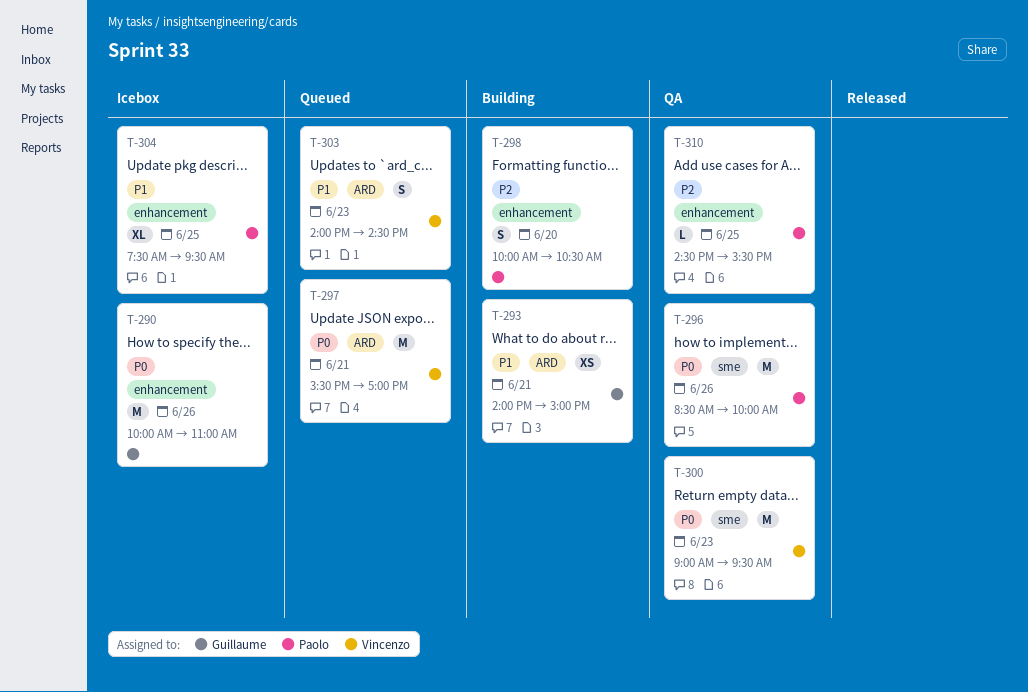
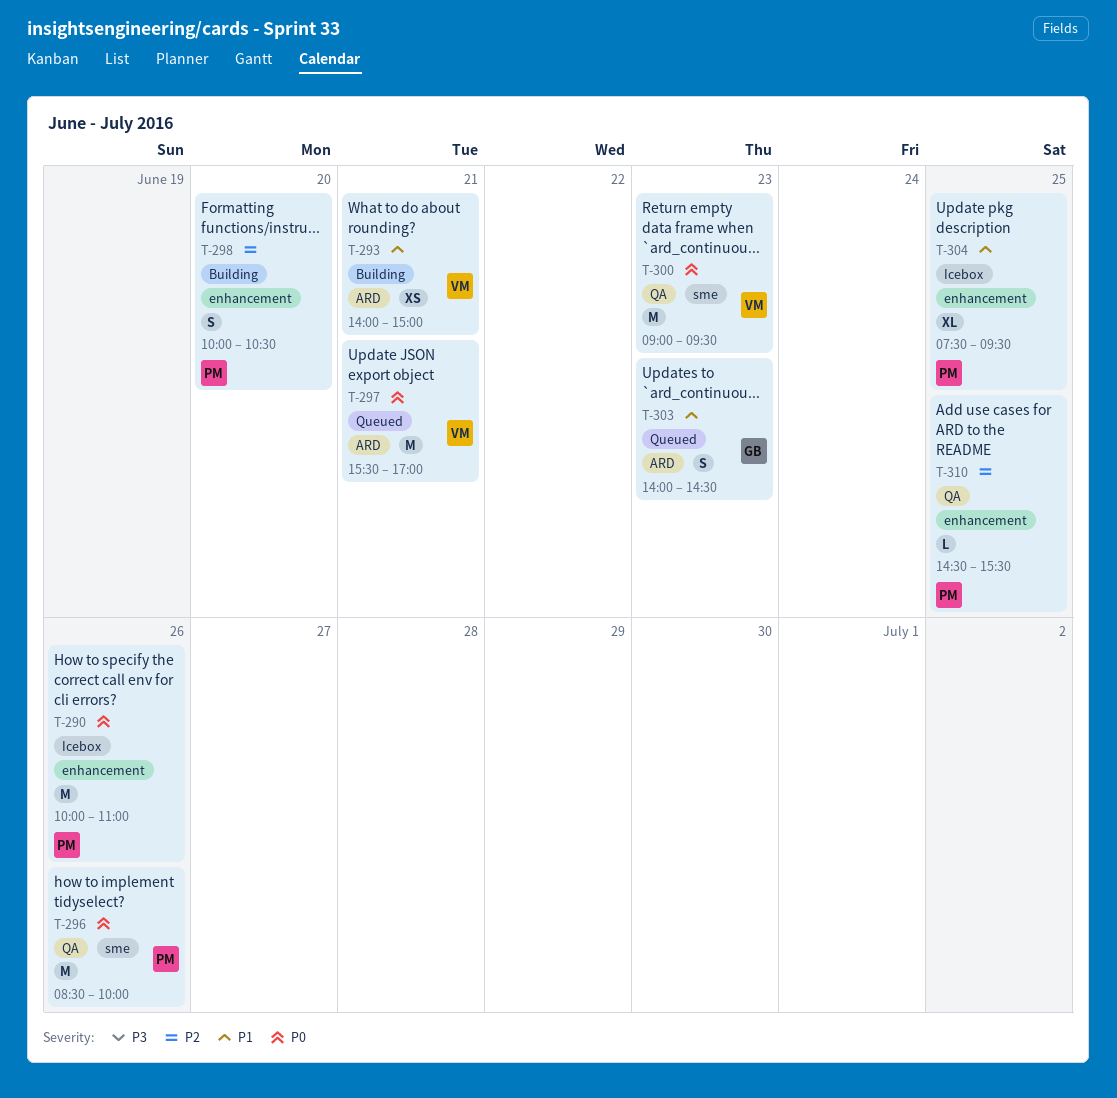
T-290, owner: Guillaume -> Paolo
T-293, owner: Guillaume -> Vincenzo
T-303, owner: Vincenzo -> Guillaume

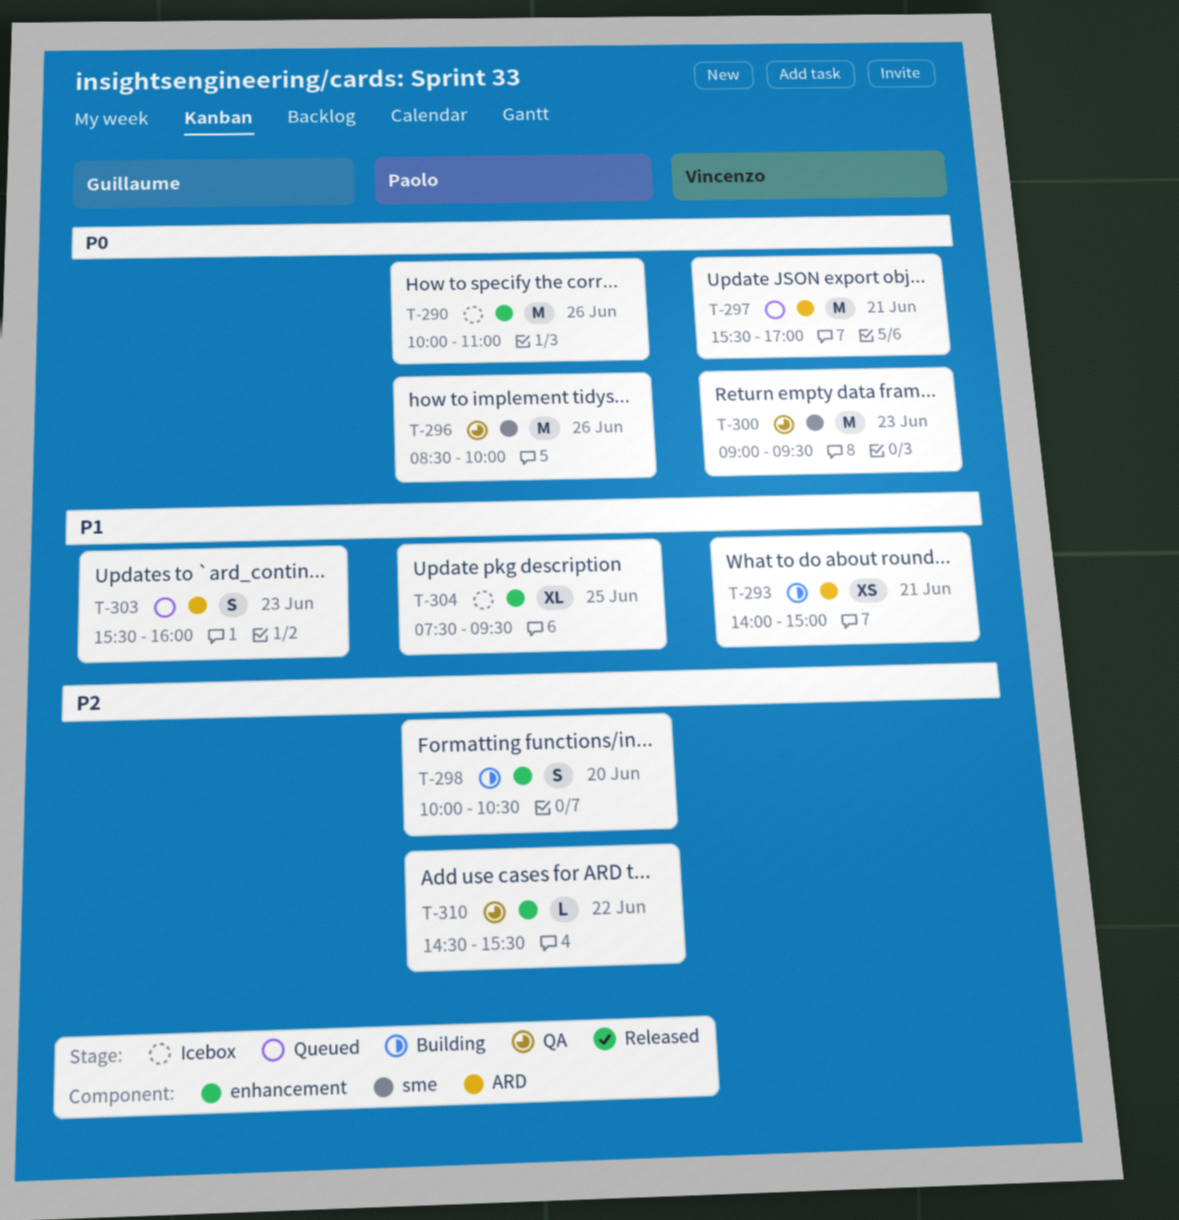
T-303, begins: 14:00 -> 15:30
T-303, ends: 14:30 -> 16:00
T-310, day: Jun 25 -> Jun 22

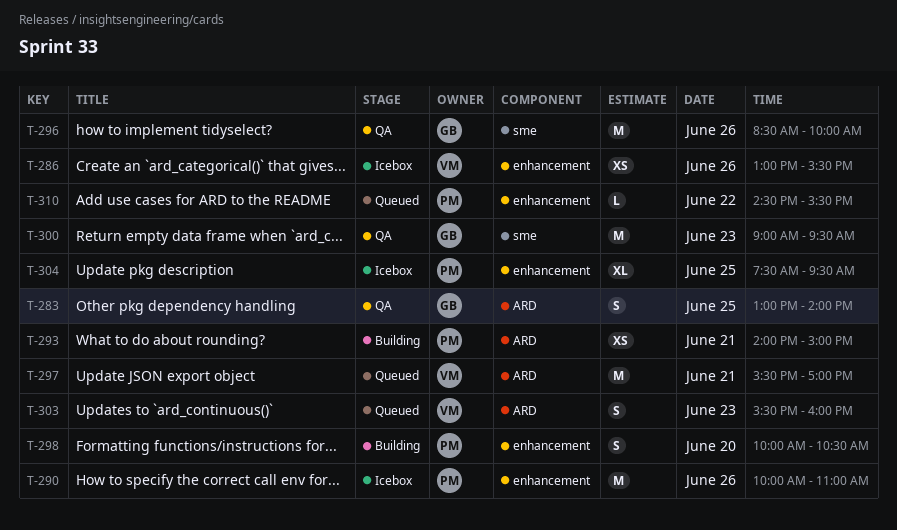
T-283: none -> present
T-286: none -> present
T-293, owner: Vincenzo -> Paolo
T-296, owner: Paolo -> Guillaume
T-300, owner: Vincenzo -> Guillaume
T-303, owner: Guillaume -> Vincenzo
T-310, status: QA -> Queued

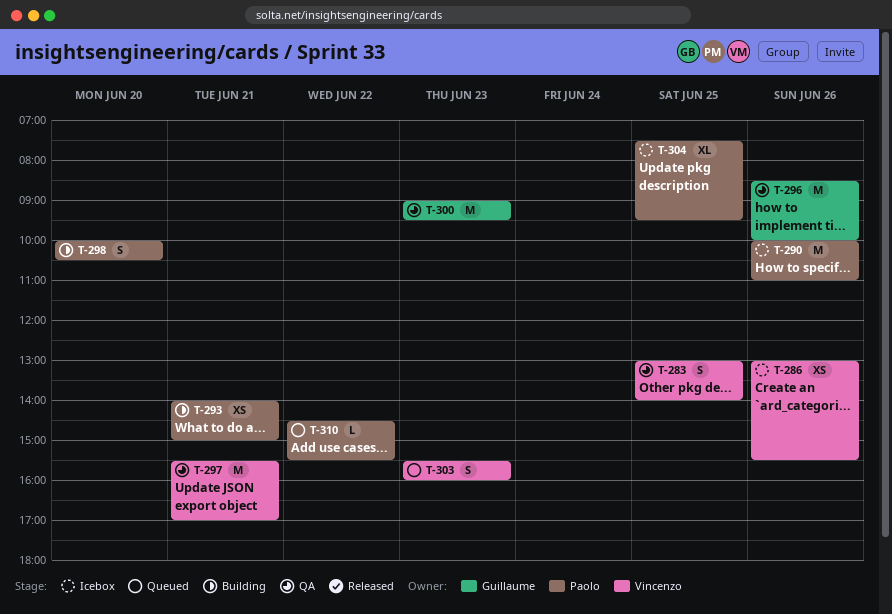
T-283, owner: Guillaume -> Vincenzo
T-297, status: Queued -> QA

